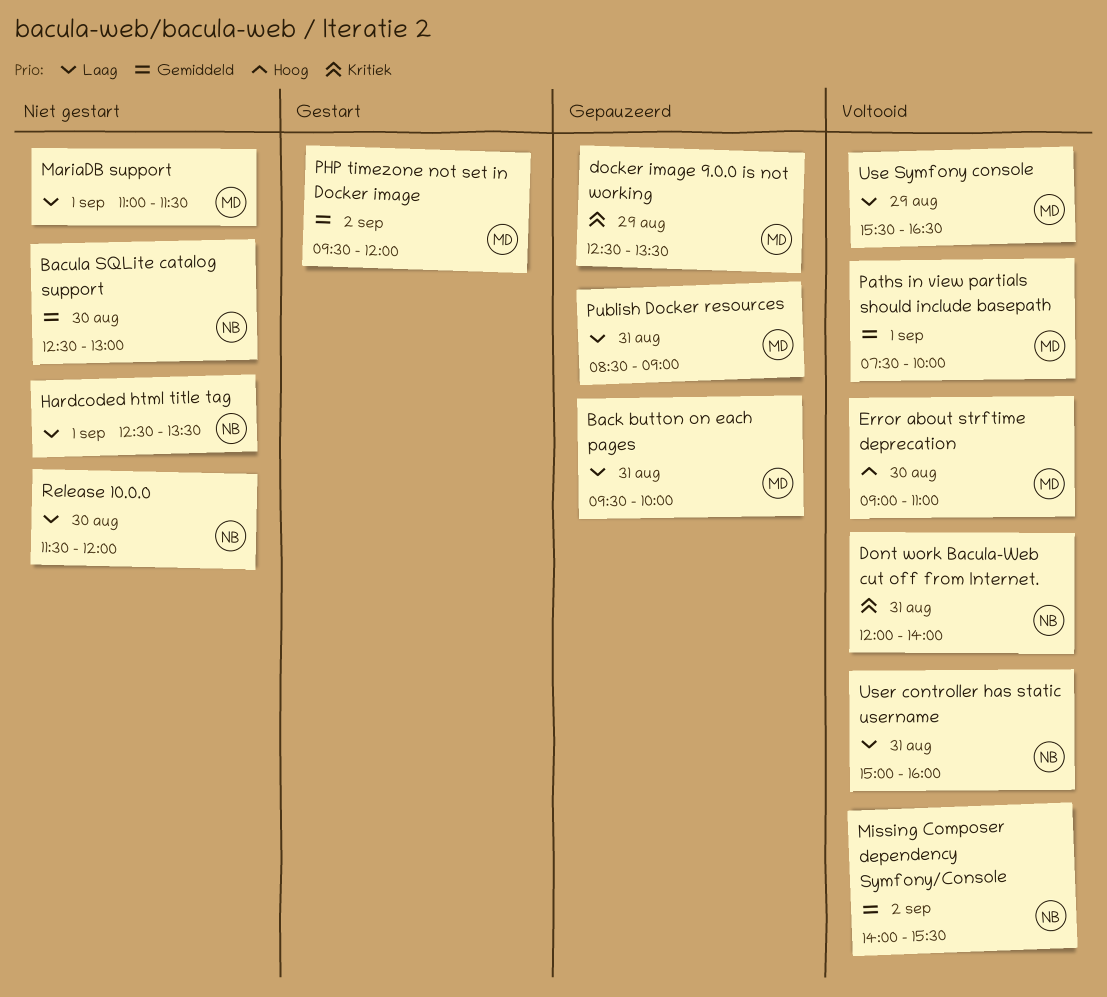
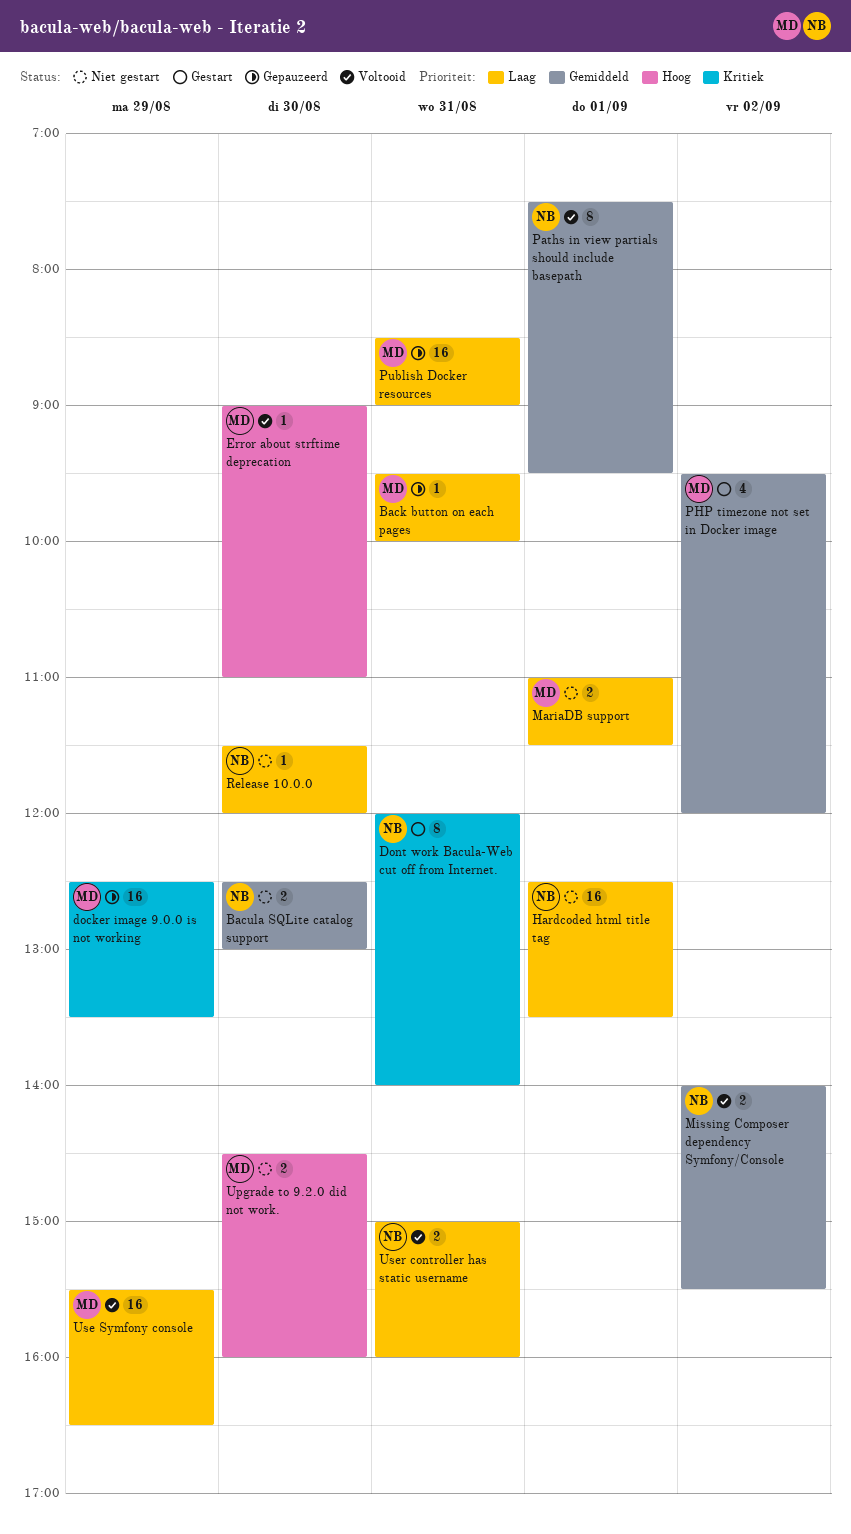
Dont work Bacula-Web cut off from Internet., status: Voltooid -> Gestart
Paths in view partials should include basepath, owner: MD -> NB
Paths in view partials should include basepath, ends: 10:00 -> 09:30
Upgrade to 9.2.0 did not work.: none -> present

